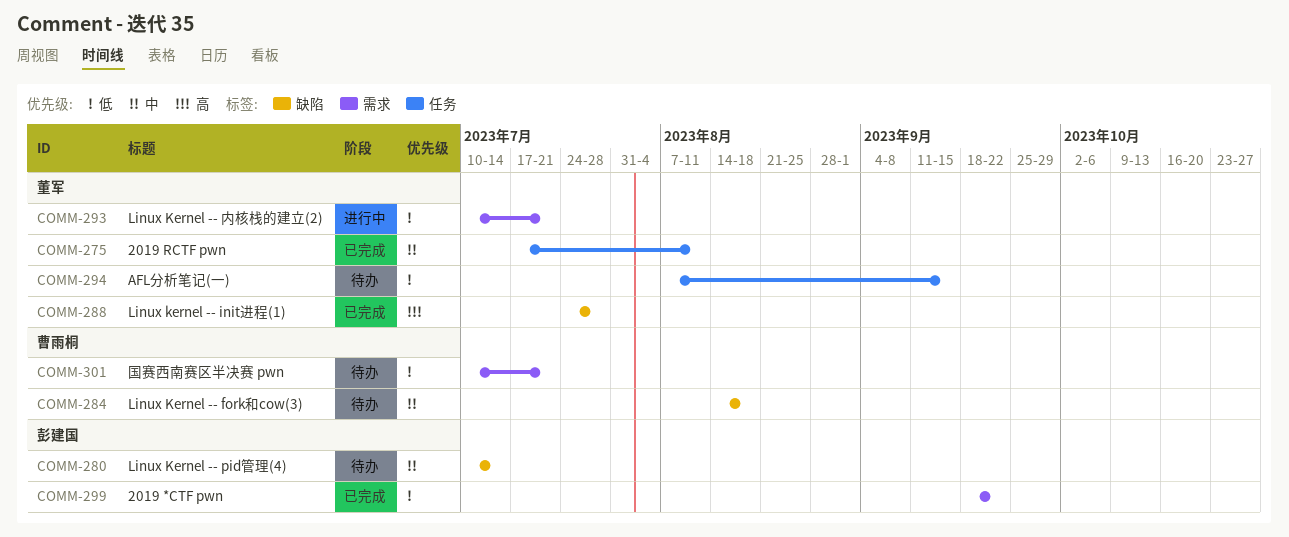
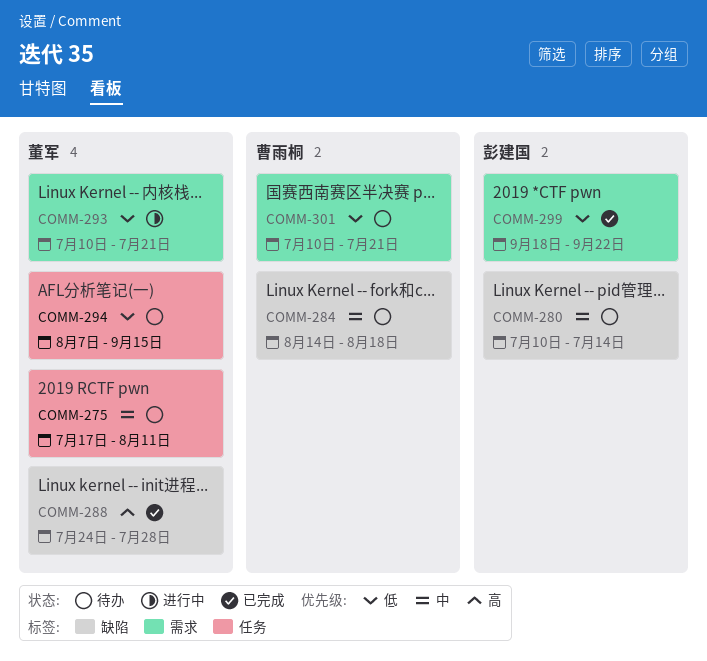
COMM-275, status: 已完成 -> 待办

